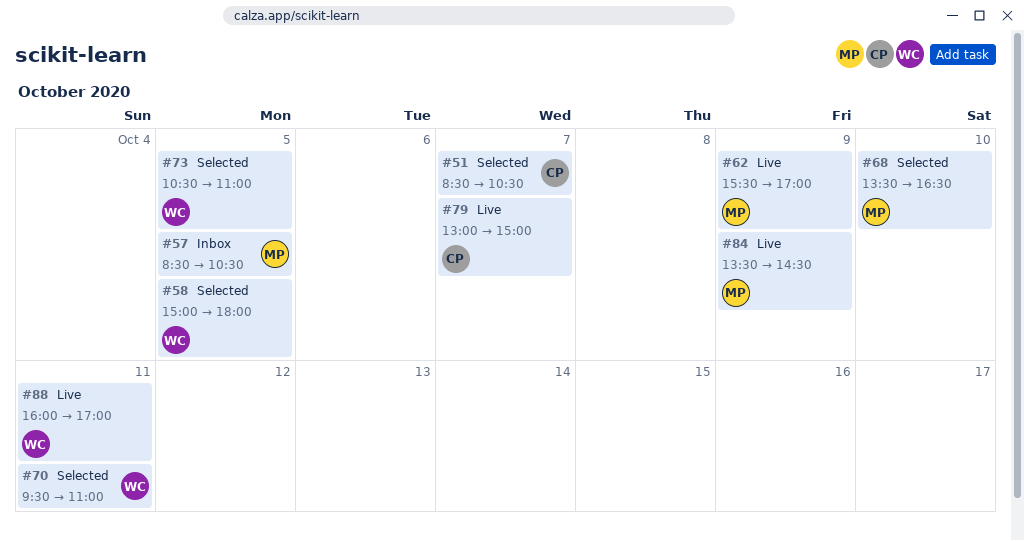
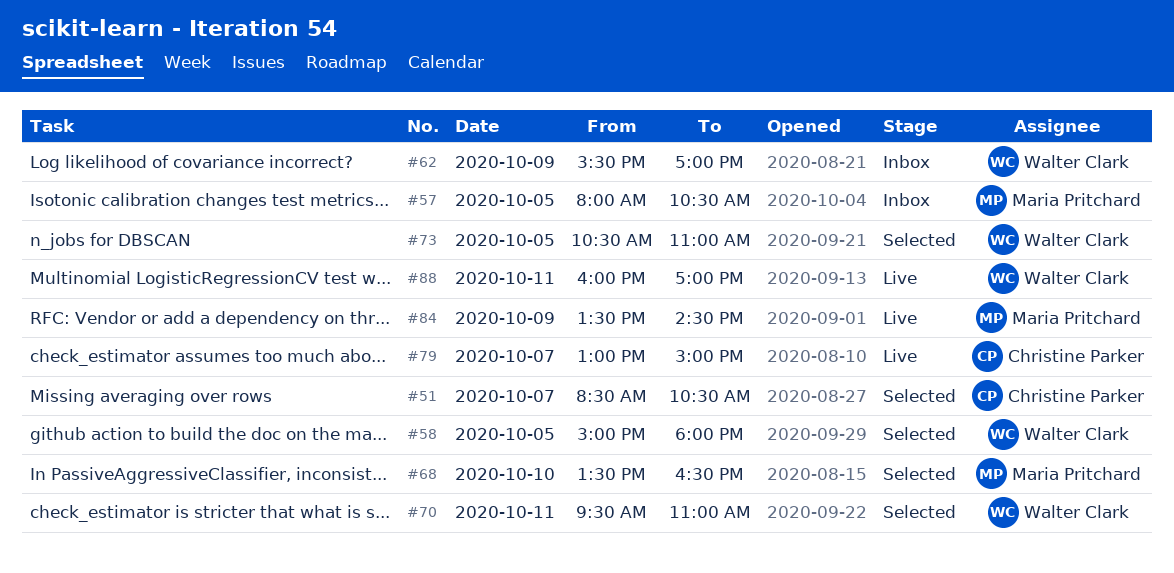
#57, begins: 08:30 -> 08:00
#62, status: Live -> Inbox
#62, owner: Maria Pritchard -> Walter Clark

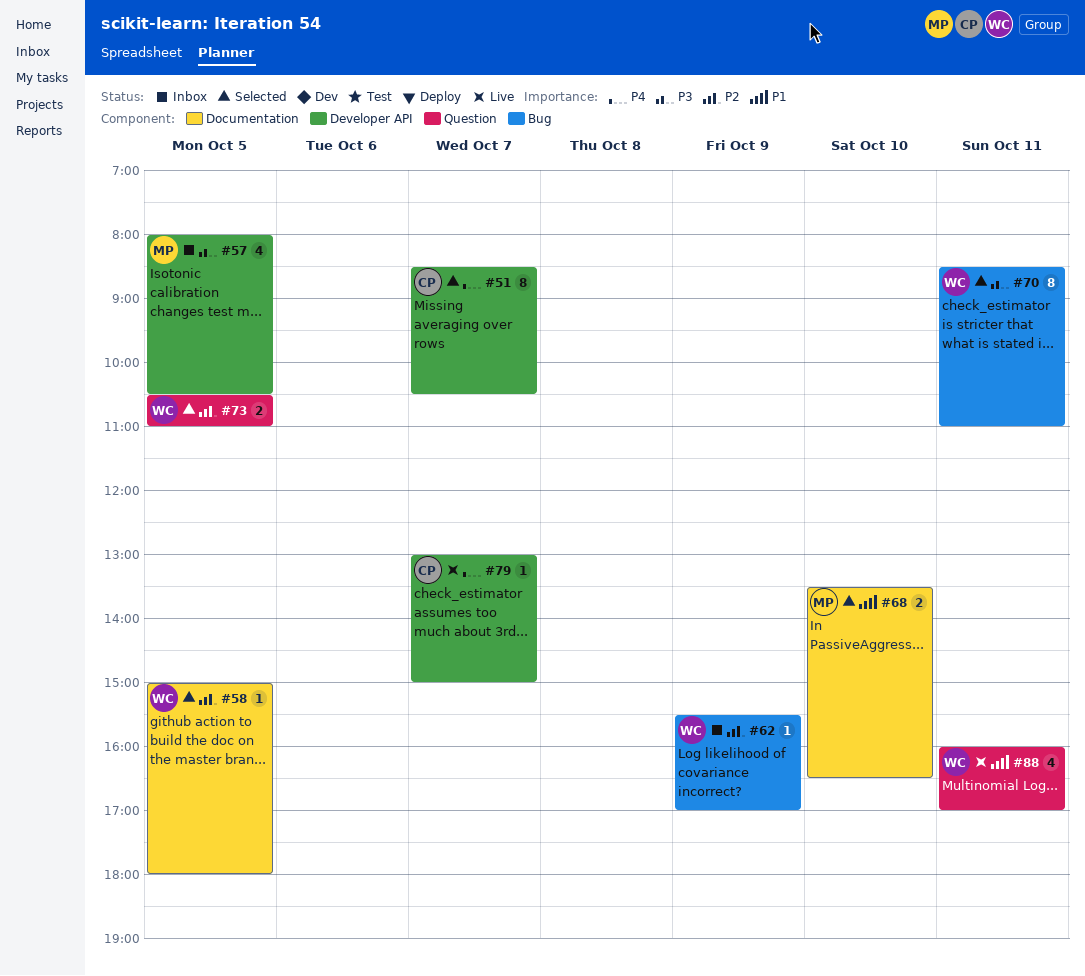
#70, begins: 09:30 -> 08:30
#84: present -> none

